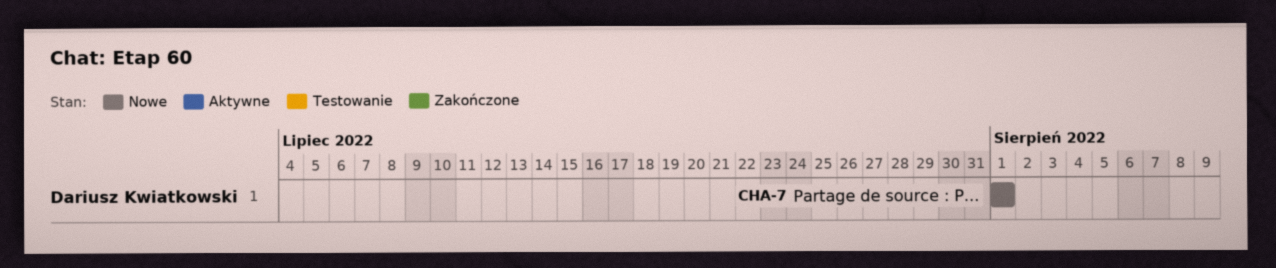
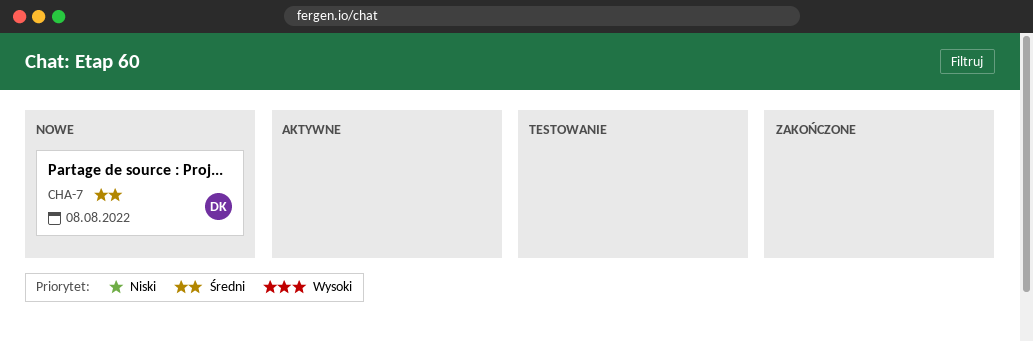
CHA-7, due: Aug 1 -> Aug 8

